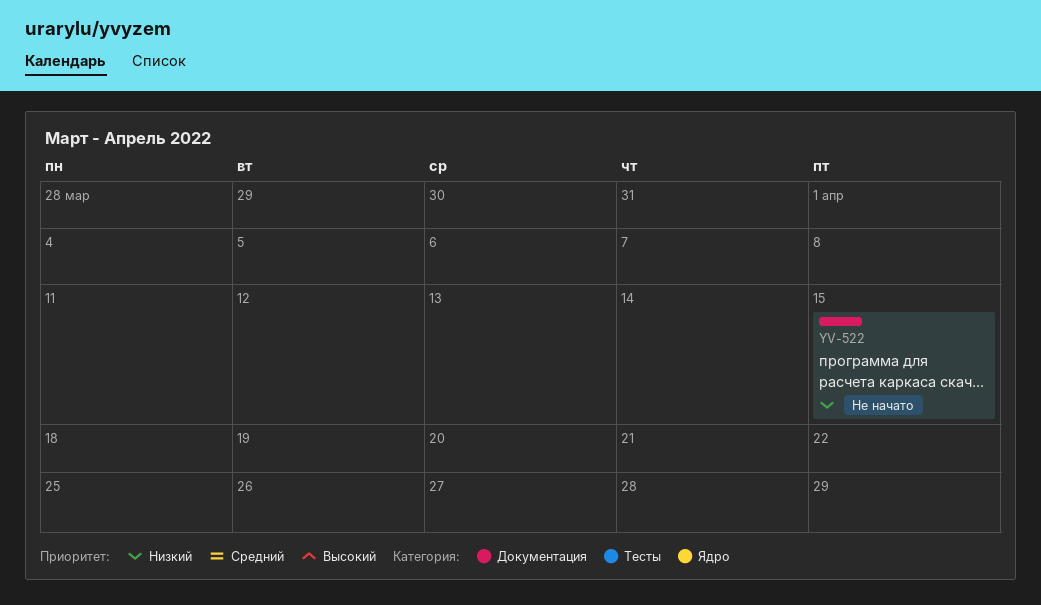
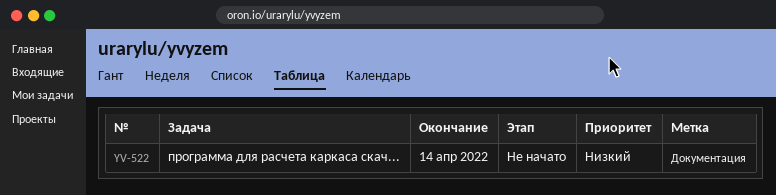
YV-522, due: Apr 15 -> Apr 14

